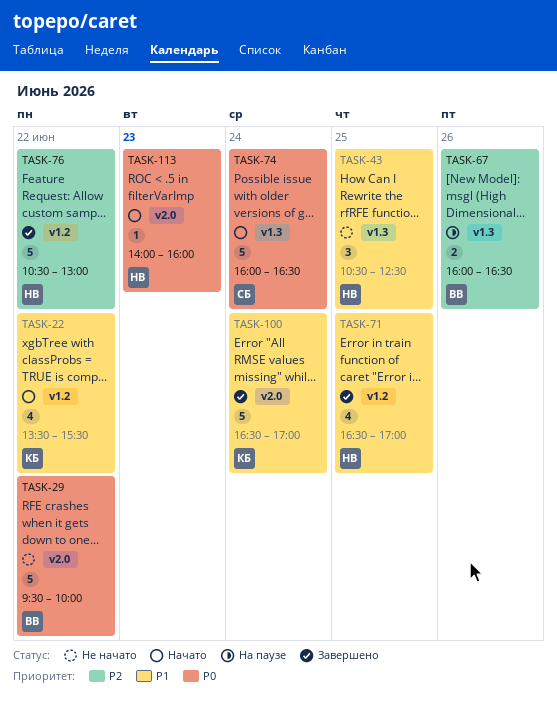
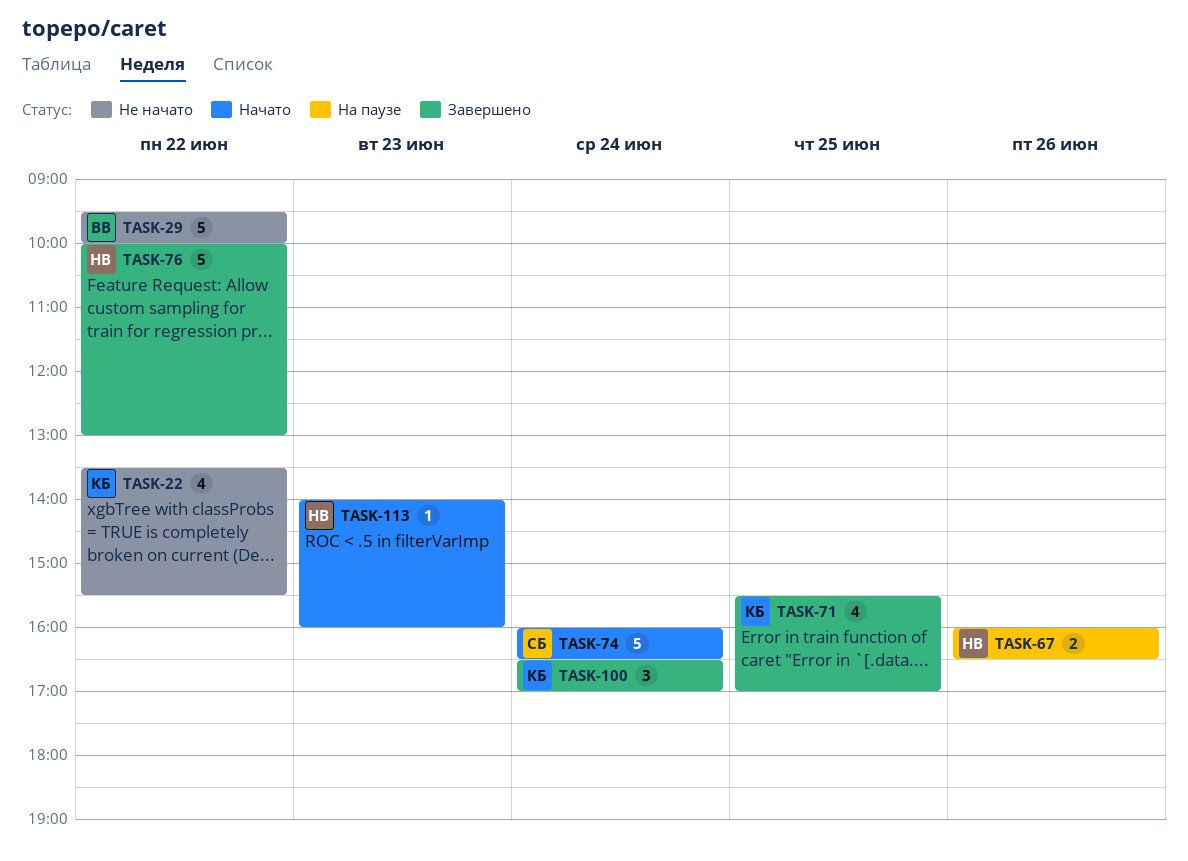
TASK-22, status: Начато -> Не начато
TASK-43: present -> none
TASK-67, owner: ВВ -> НВ
TASK-71, owner: НВ -> КБ
TASK-71, begins: 16:30 -> 15:30
TASK-76, begins: 10:30 -> 10:00
TASK-100, estimate: 5 -> 3

